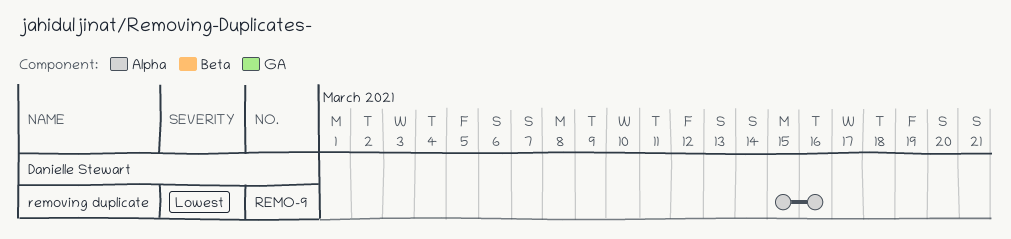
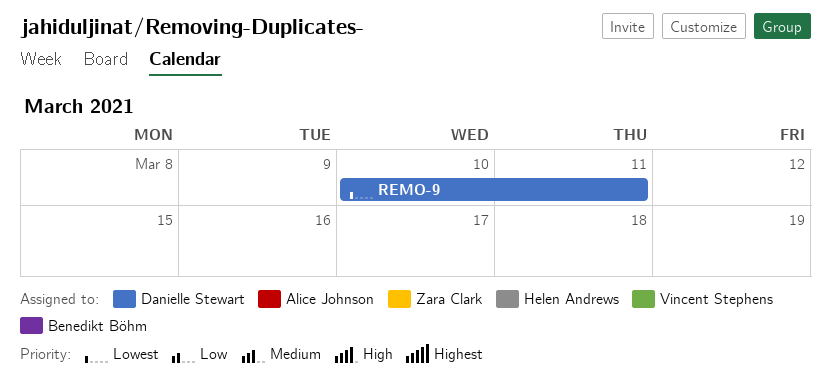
REMO-9, start: Mar 15 -> Mar 10
REMO-9, due: Mar 16 -> Mar 11

